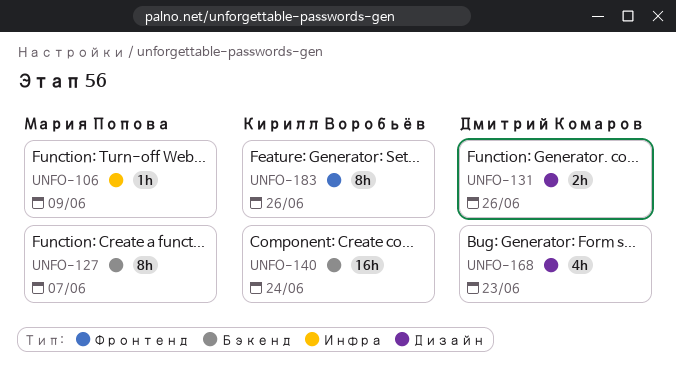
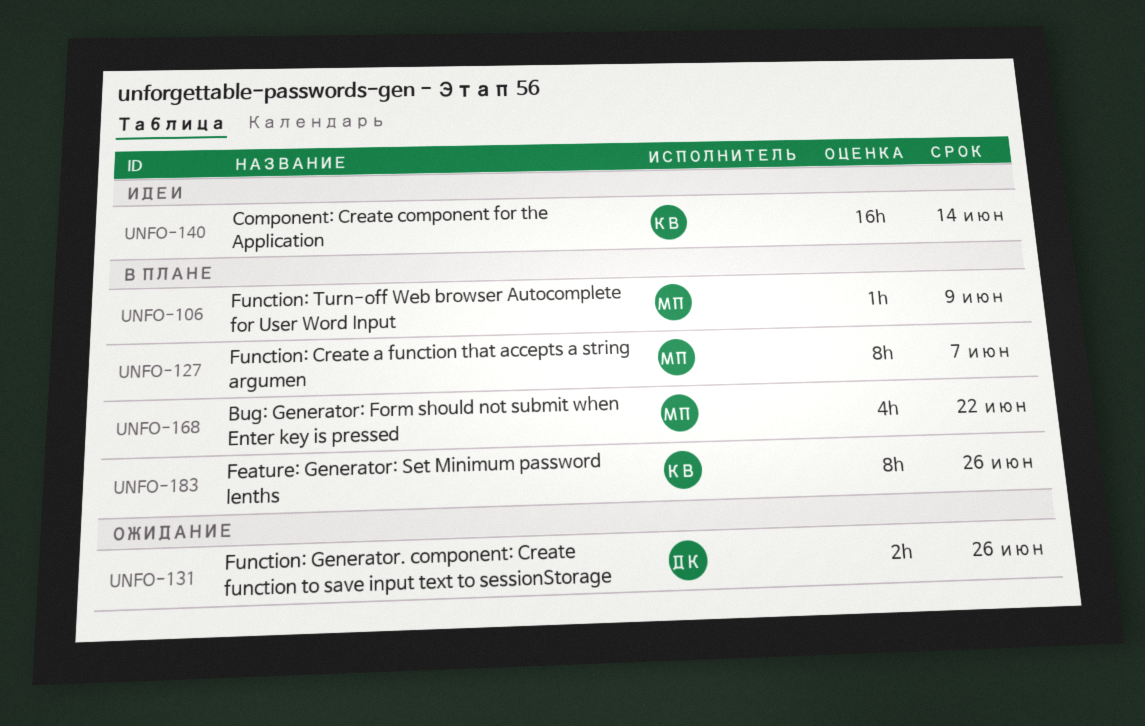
UNFO-140, due: Jun 24 -> Jun 14
UNFO-168, owner: Дмитрий Комаров -> Мария Попова
UNFO-168, due: Jun 23 -> Jun 22

